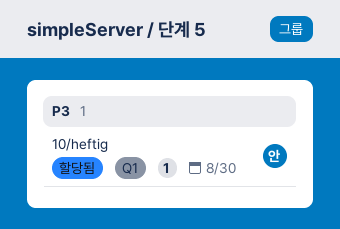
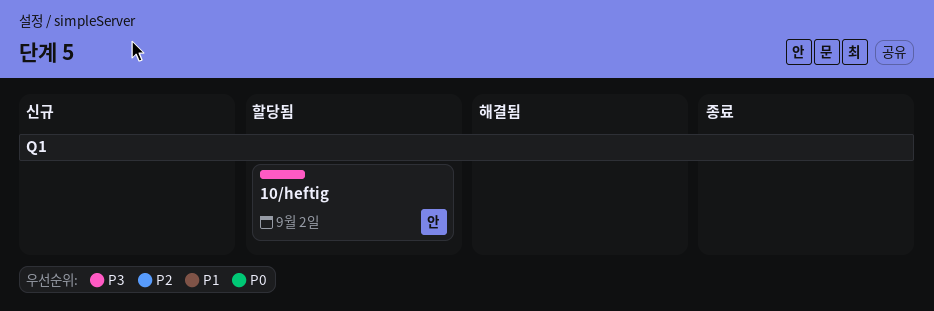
10/heftig, due: Aug 30 -> Sep 2

